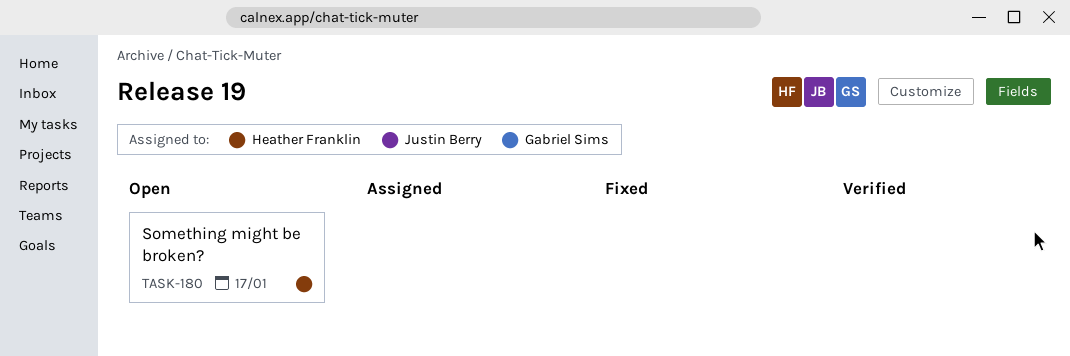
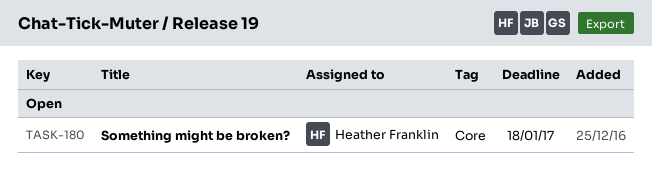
TASK-180, due: Jan 17 -> Jan 18

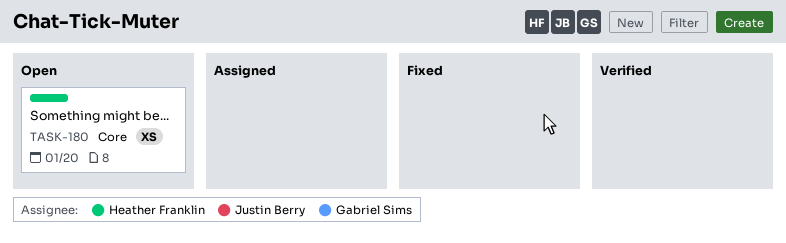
TASK-180, due: Jan 18 -> Jan 20

